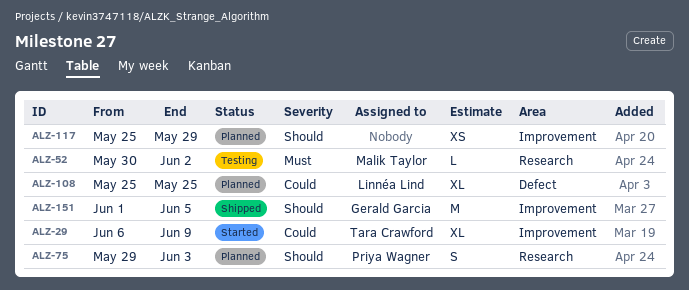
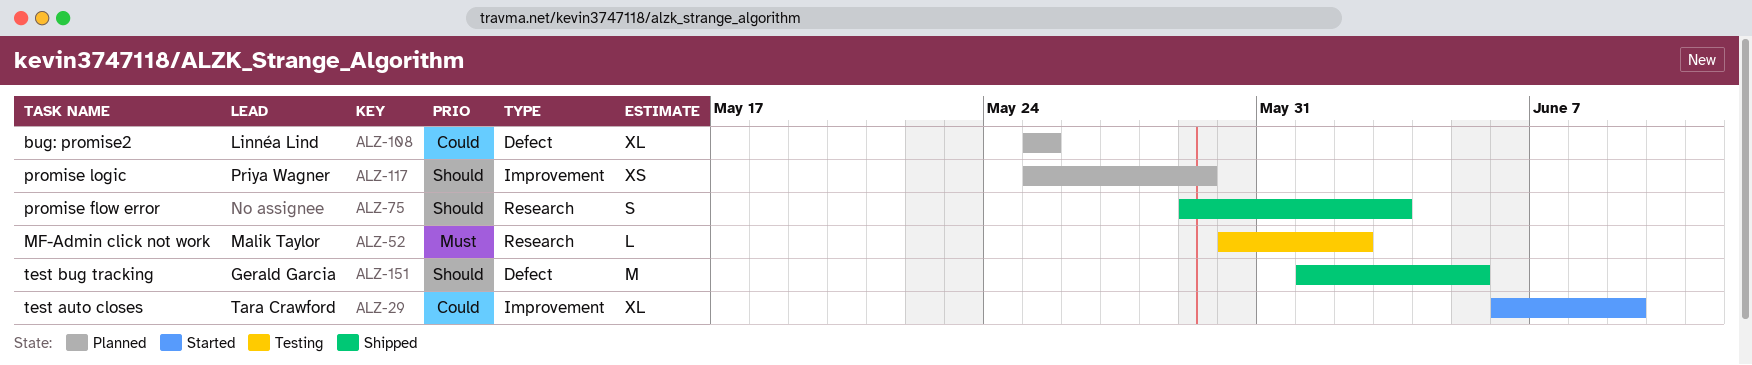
ALZ-75, status: Planned -> Shipped
ALZ-75, owner: Priya Wagner -> none
ALZ-117, owner: none -> Priya Wagner
ALZ-151, label: Improvement -> Defect

